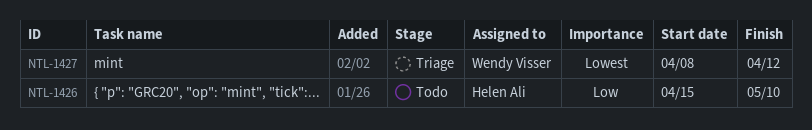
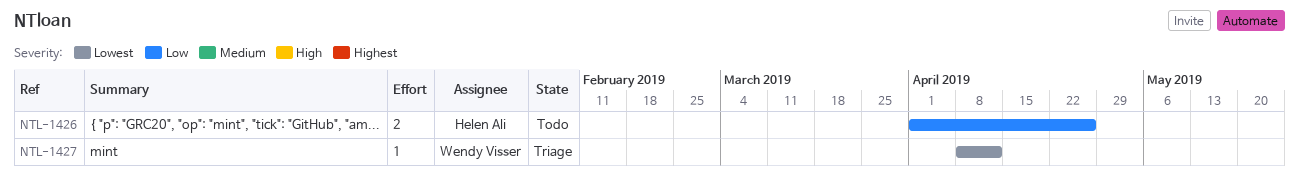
NTL-1426, start: Apr 15 -> Apr 1
NTL-1426, due: May 10 -> Apr 26

